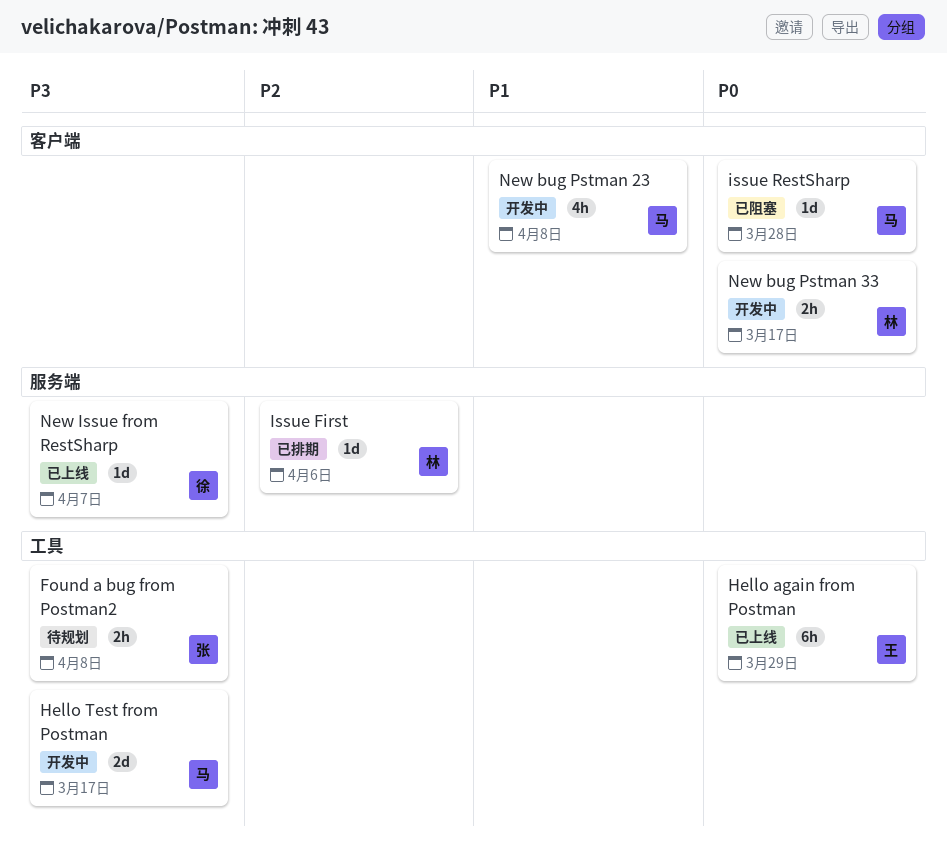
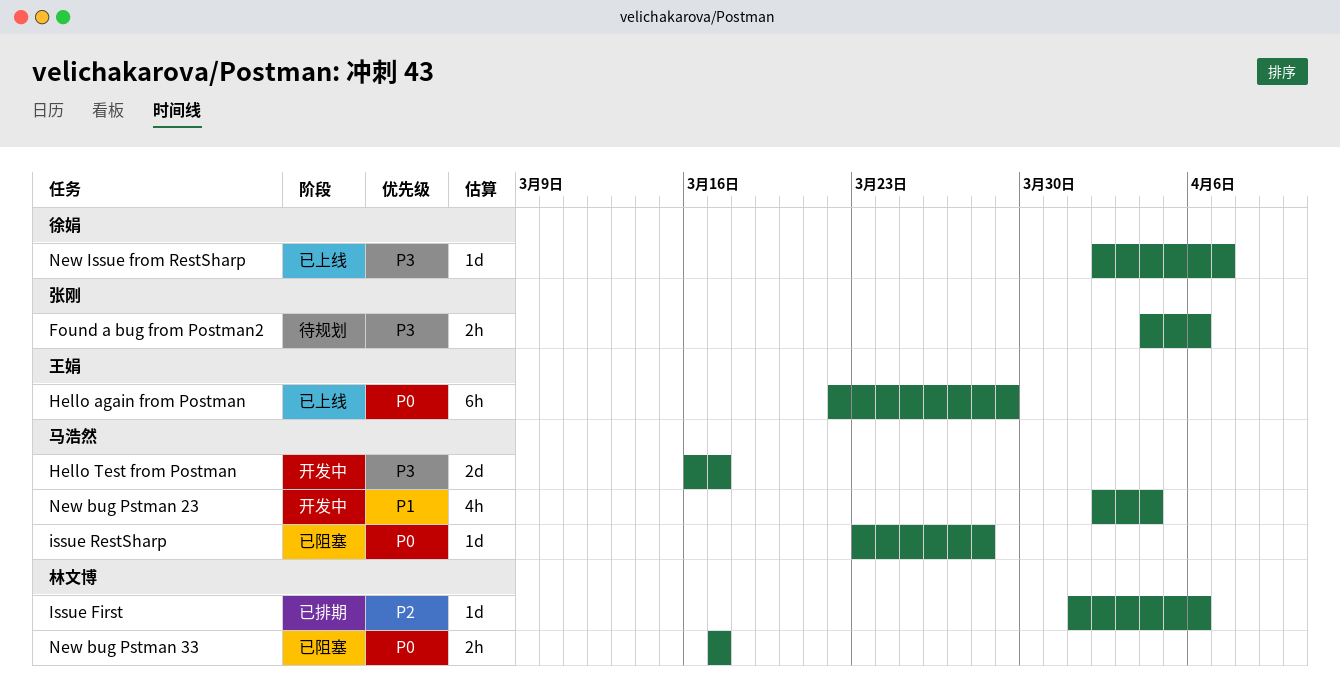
Found a bug from Postman2, due: Apr 8 -> Apr 6
New bug Pstman 23, due: Apr 8 -> Apr 4
New bug Pstman 33, status: 开发中 -> 已阻塞

